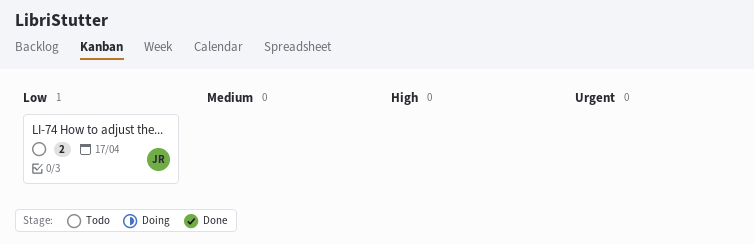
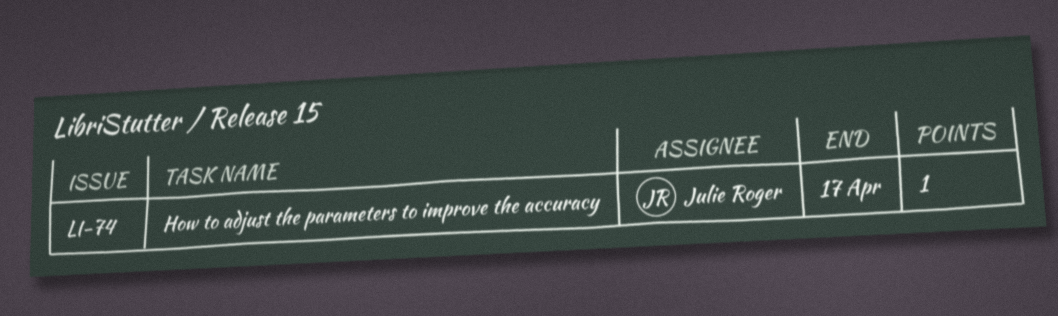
LI-74, estimate: 2 -> 1

